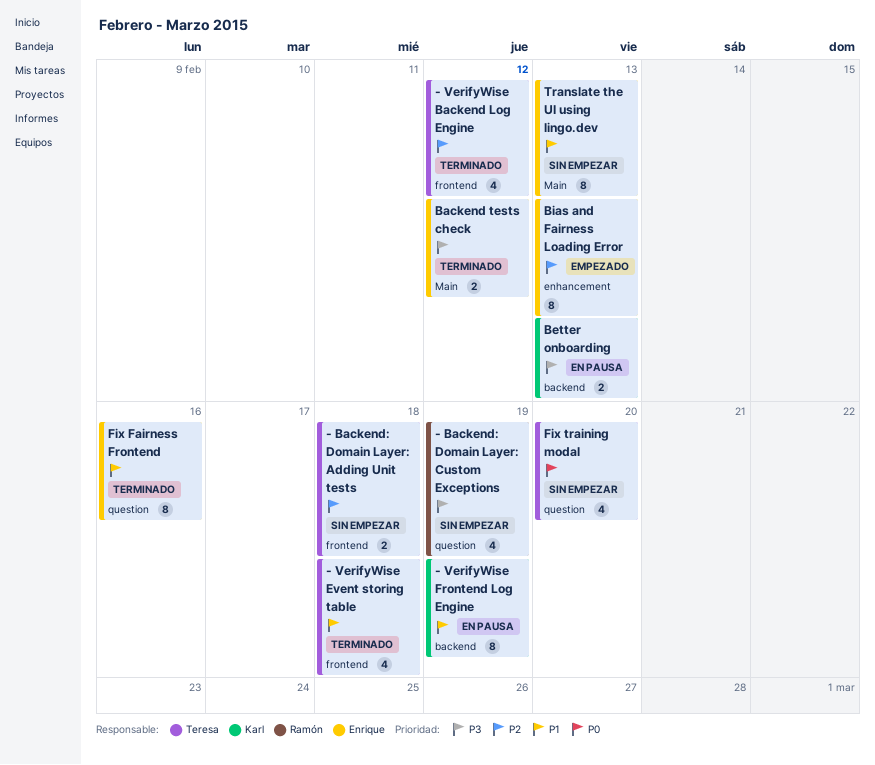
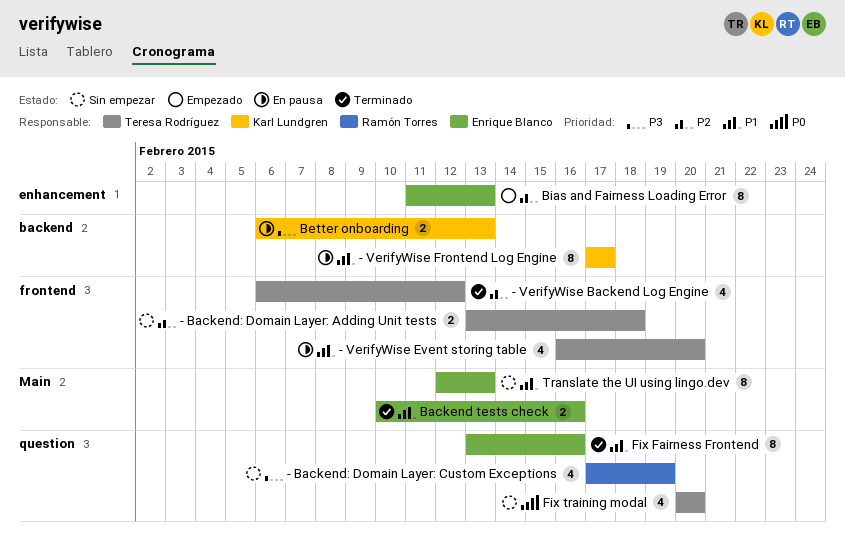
- VerifyWise Event storing table, status: Terminado -> En pausa
- VerifyWise Event storing table, due: Feb 18 -> Feb 20
- VerifyWise Frontend Log Engine, due: Feb 19 -> Feb 17
Backend tests check, priority: P3 -> P1
Backend tests check, due: Feb 12 -> Feb 16

